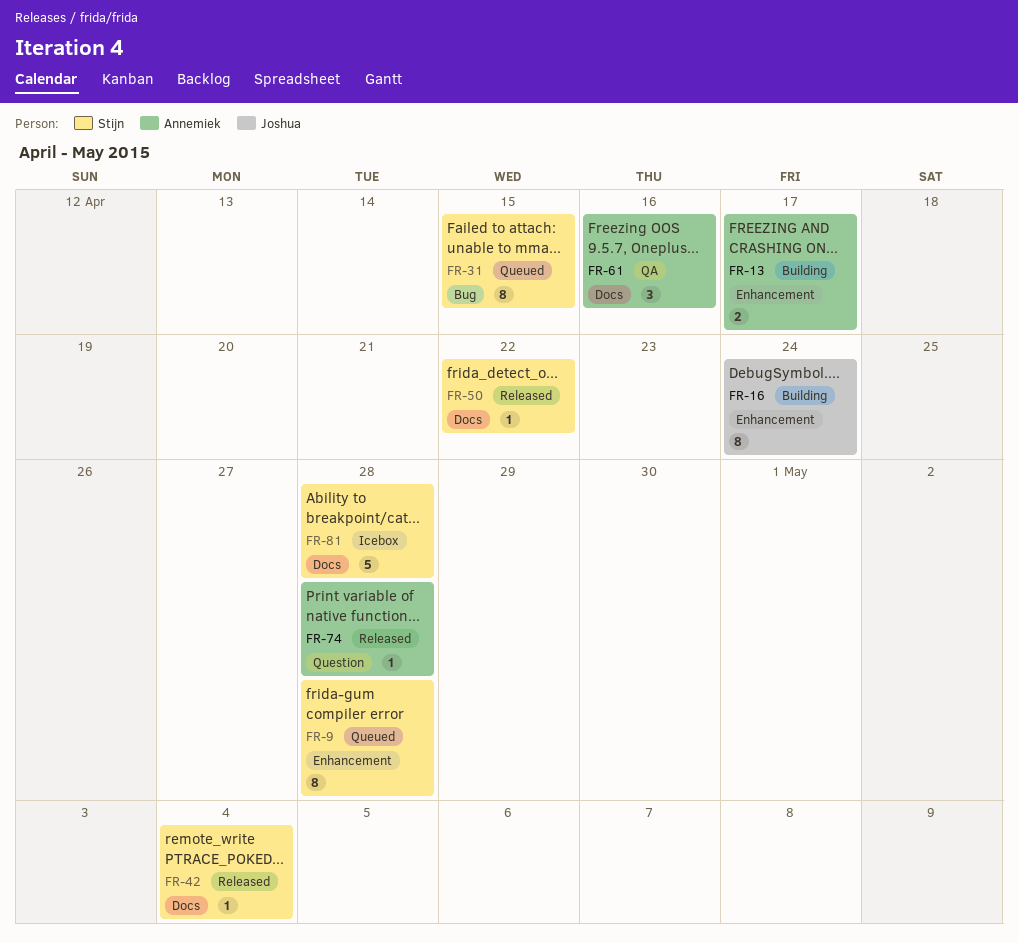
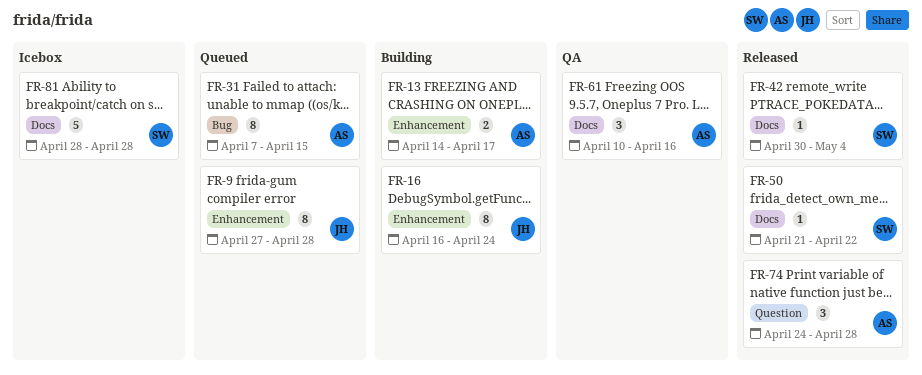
FR-9, owner: Stijn -> Joshua
FR-31, owner: Stijn -> Annemiek
FR-74, estimate: 1 -> 3

